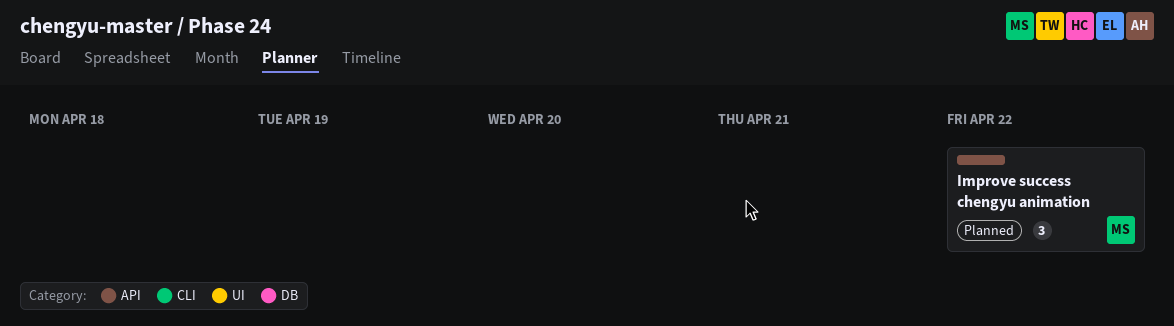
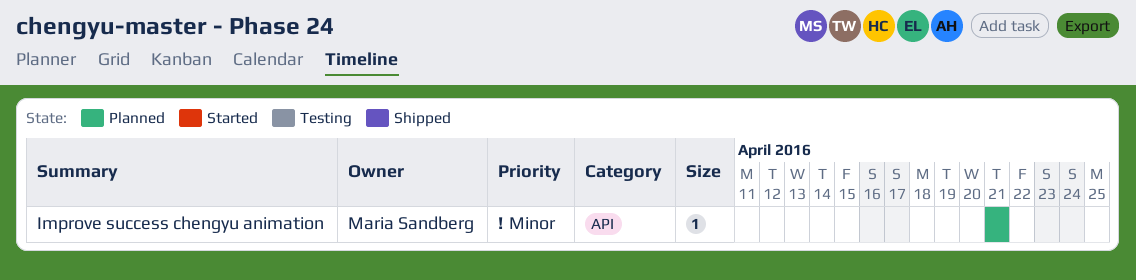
Improve success chengyu animation, estimate: 3 -> 1
Improve success chengyu animation, due: Apr 22 -> Apr 21

